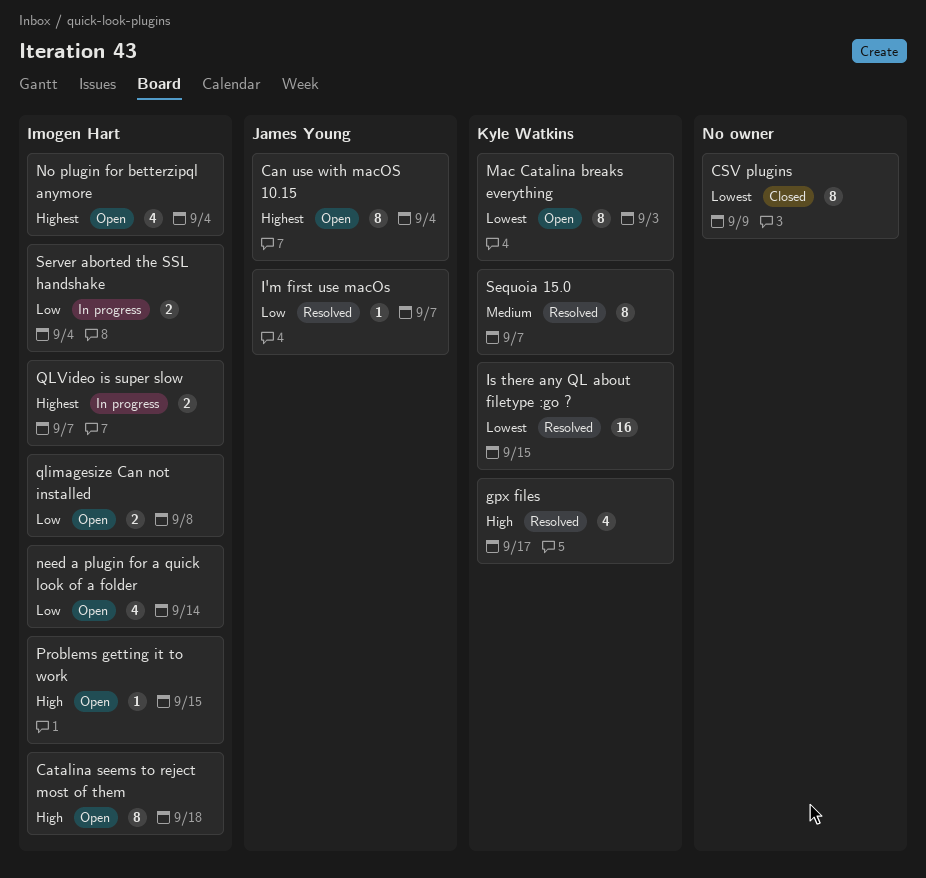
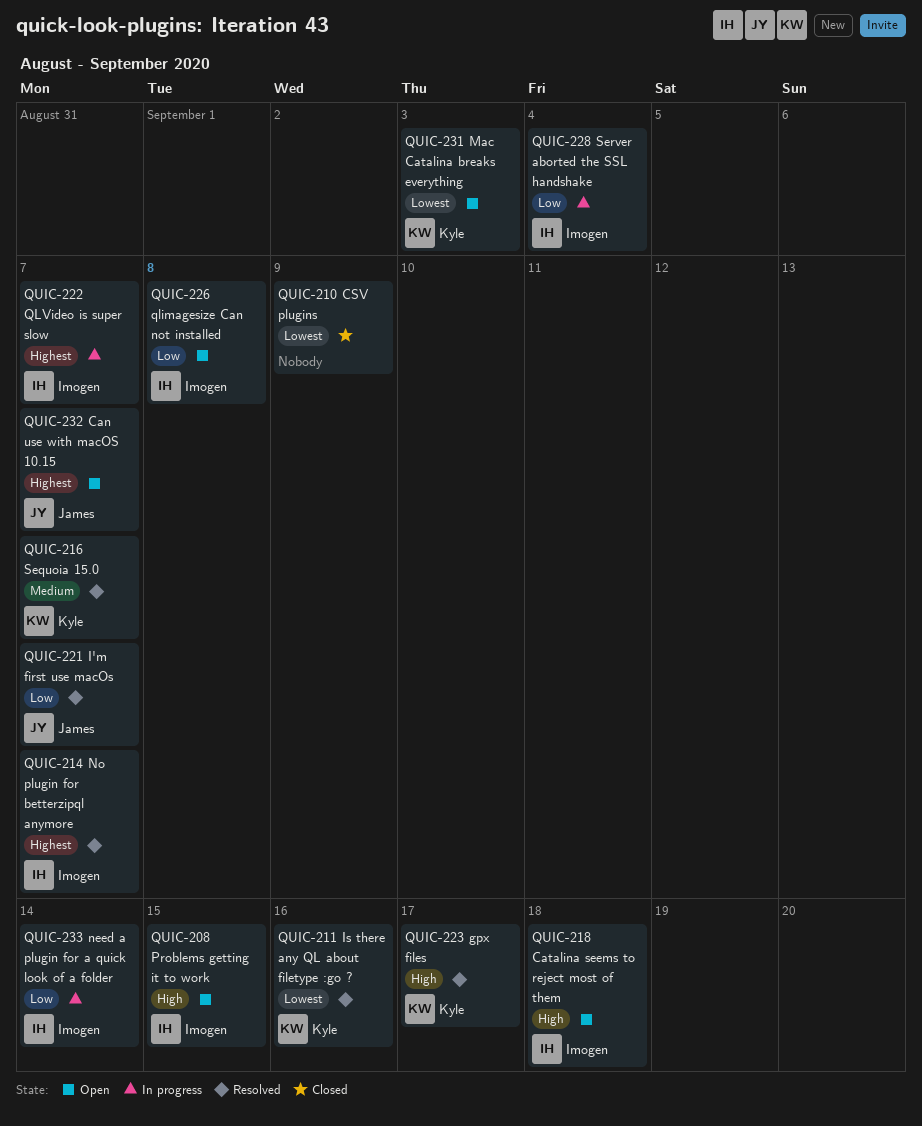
Can use with macOS 10.15, due: Sep 4 -> Sep 7
Is there any QL about filetype :go ?, due: Sep 15 -> Sep 16
need a plugin for a quick look of a folder, status: Open -> In progress
No plugin for betterzipql anymore, status: Open -> Resolved
No plugin for betterzipql anymore, due: Sep 4 -> Sep 7

